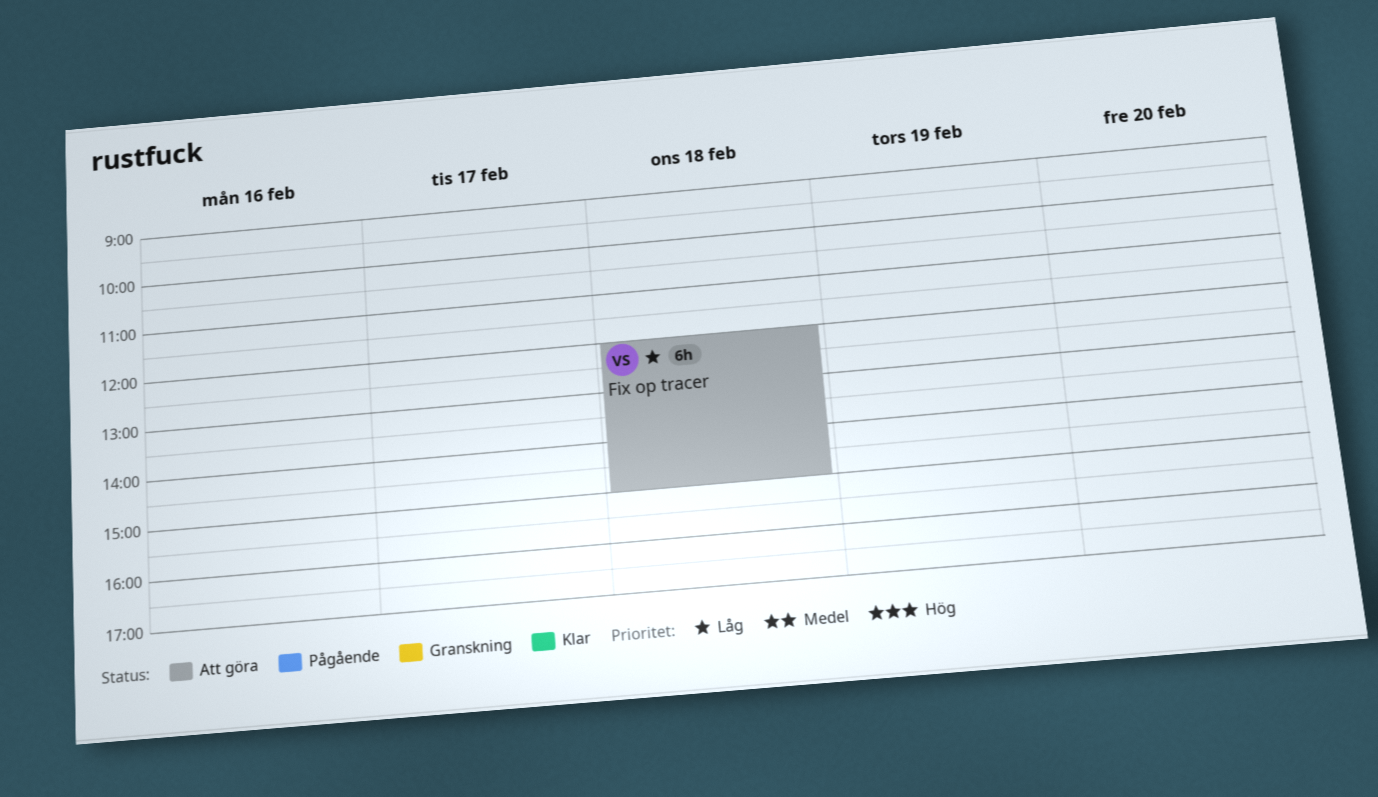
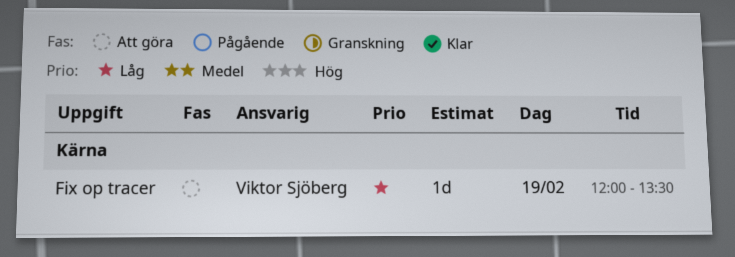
Fix op tracer, estimate: 6h -> 1d
Fix op tracer, day: Feb 18 -> Feb 19
Fix op tracer, ends: 15:00 -> 13:30

